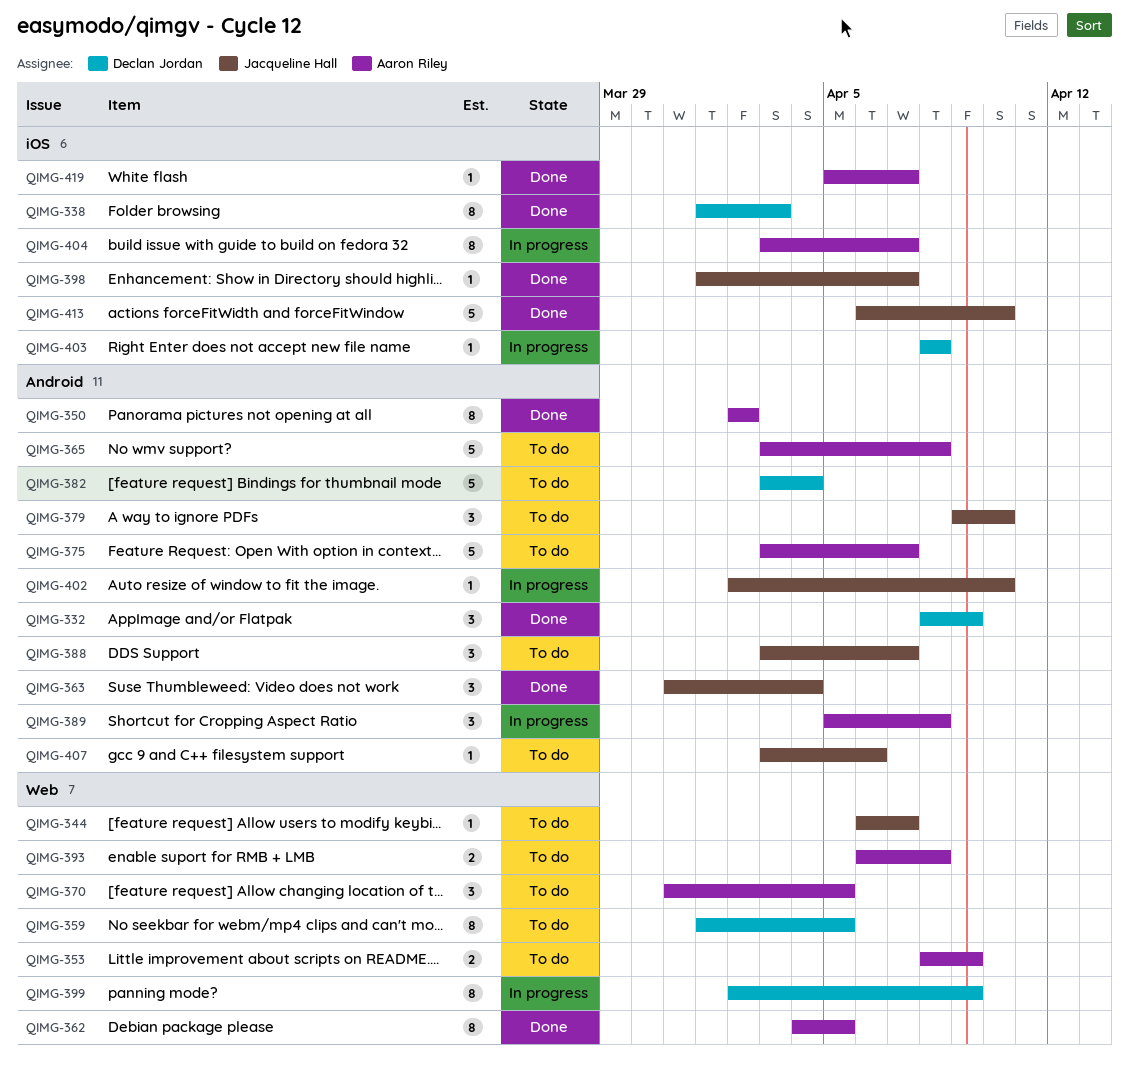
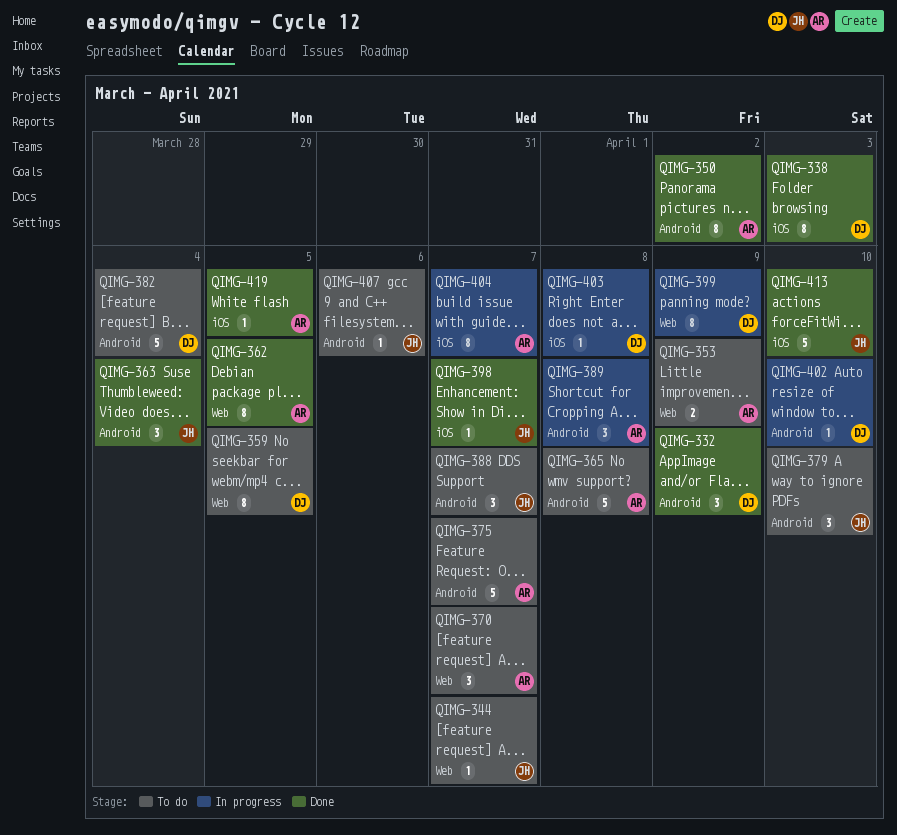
QIMG-370, due: Apr 5 -> Apr 7
QIMG-393: present -> none
QIMG-402, owner: Jacqueline Hall -> Declan Jordan
QIMG-419, due: Apr 7 -> Apr 5

